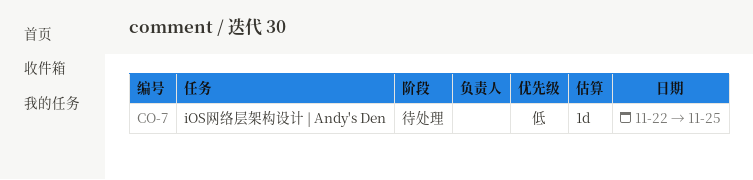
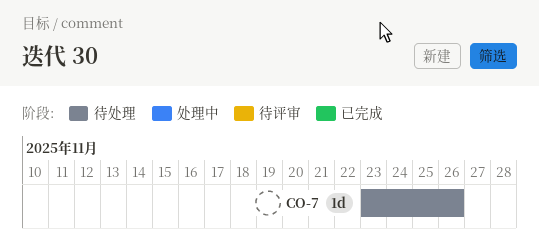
CO-7, start: Nov 22 -> Nov 23
CO-7, due: Nov 25 -> Nov 26

